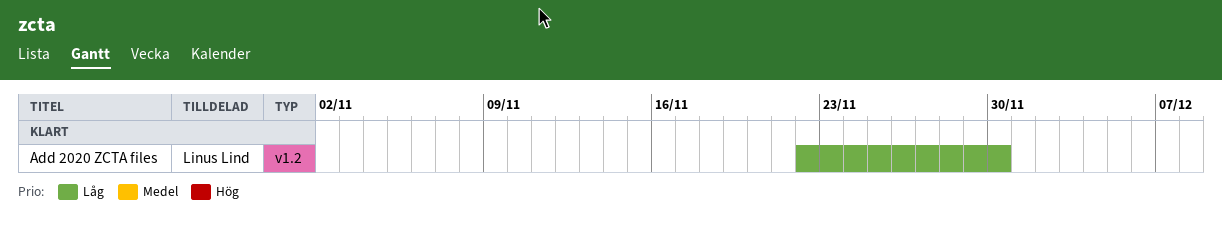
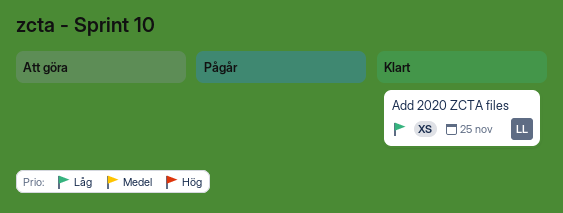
Add 2020 ZCTA files, due: Nov 30 -> Nov 25

